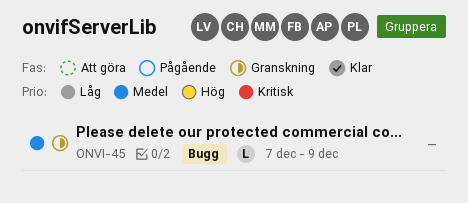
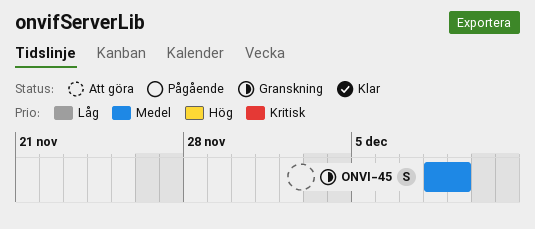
ONVI-45, estimate: L -> S
ONVI-45, start: Dec 7 -> Dec 8

